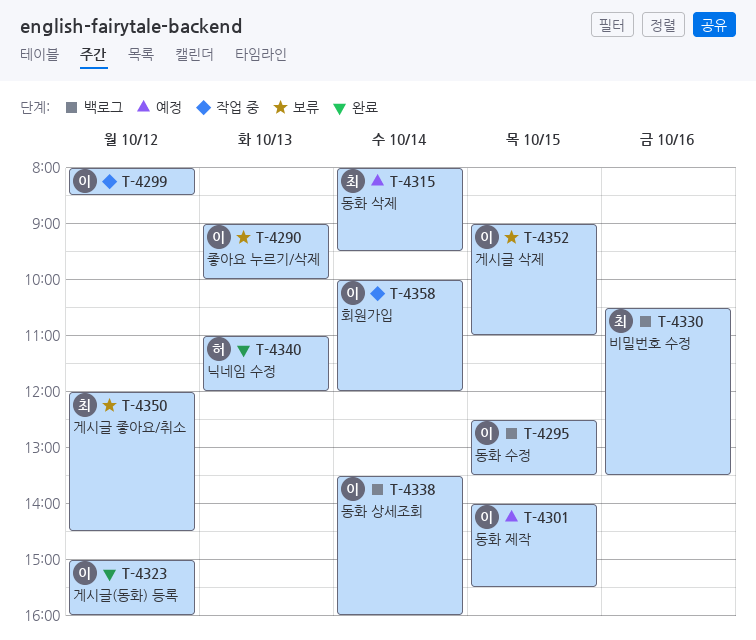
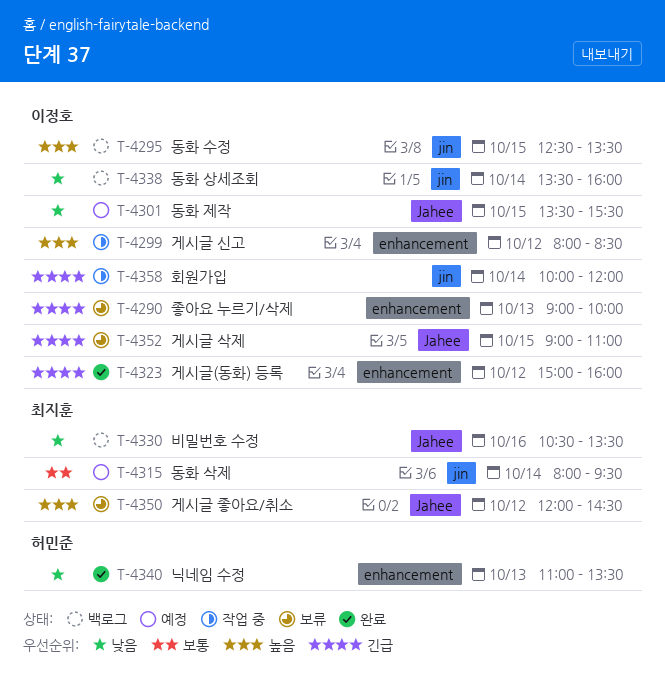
T-4301, begins: 14:00 -> 13:30
T-4340, ends: 12:00 -> 13:30

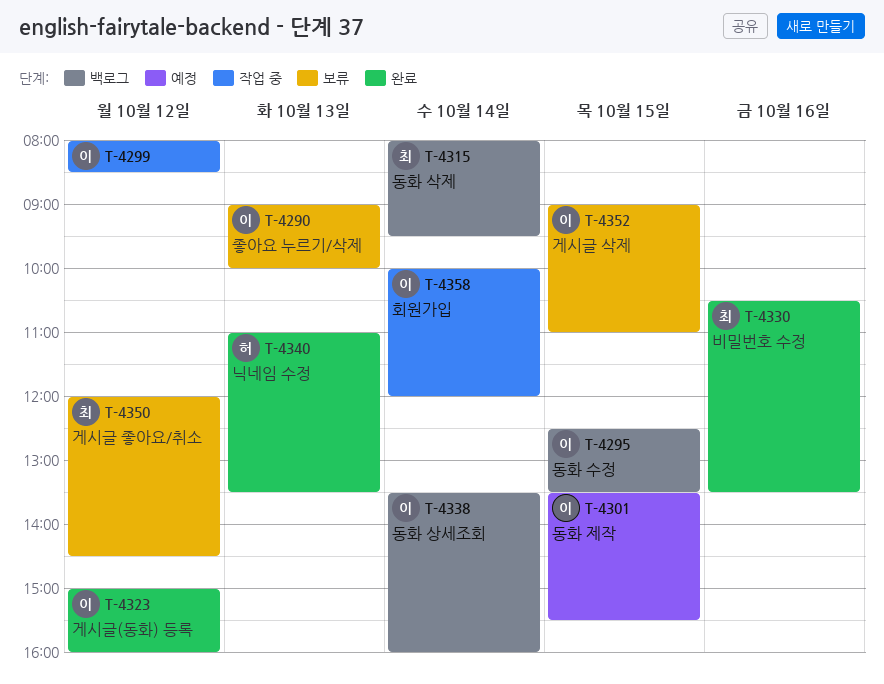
T-4315, status: 예정 -> 백로그
T-4330, status: 백로그 -> 완료

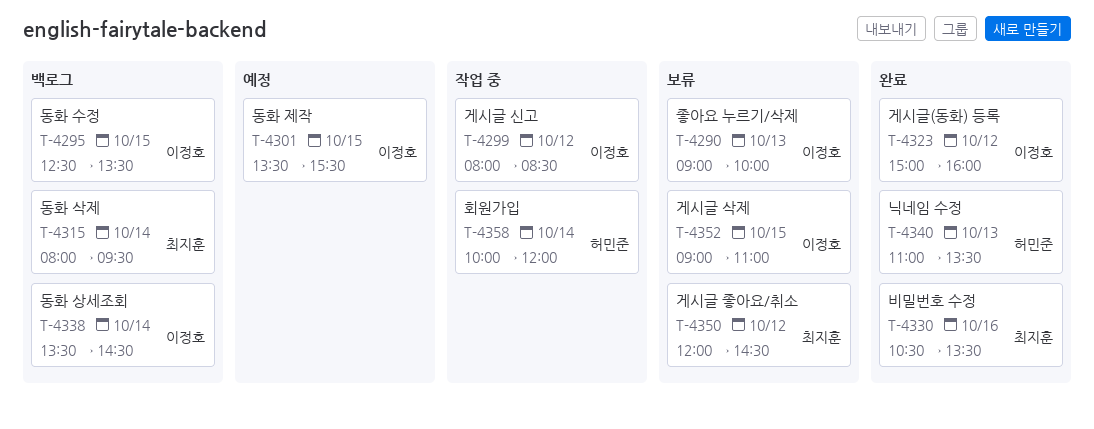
T-4338, ends: 16:00 -> 14:30
T-4358, owner: 이정호 -> 허민준

